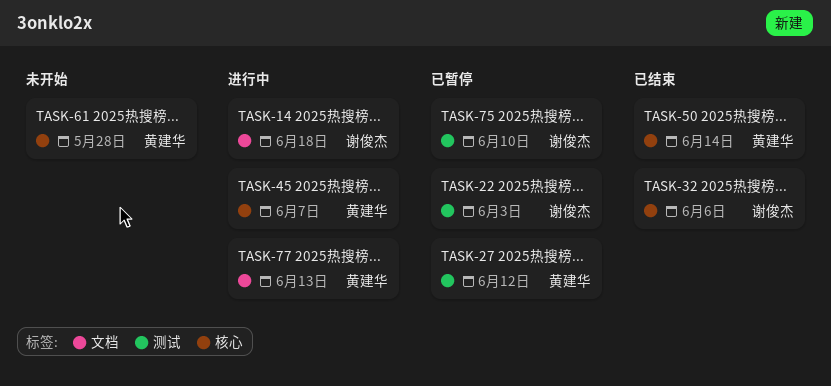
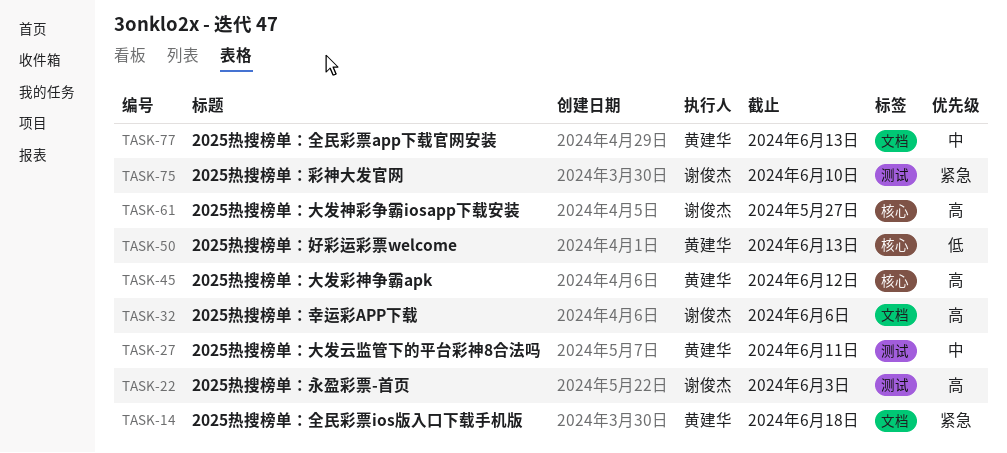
TASK-14, owner: 谢俊杰 -> 黄建华
TASK-27, due: Jun 12 -> Jun 11
TASK-32, label: 核心 -> 文档
TASK-45, due: Jun 7 -> Jun 12
TASK-50, due: Jun 14 -> Jun 13
TASK-61, owner: 黄建华 -> 谢俊杰
TASK-61, due: May 28 -> May 27

